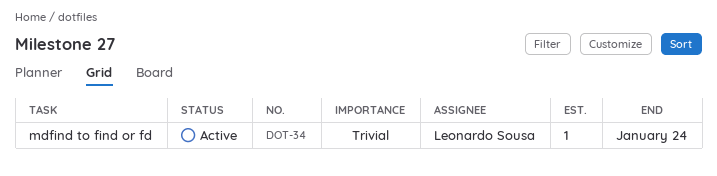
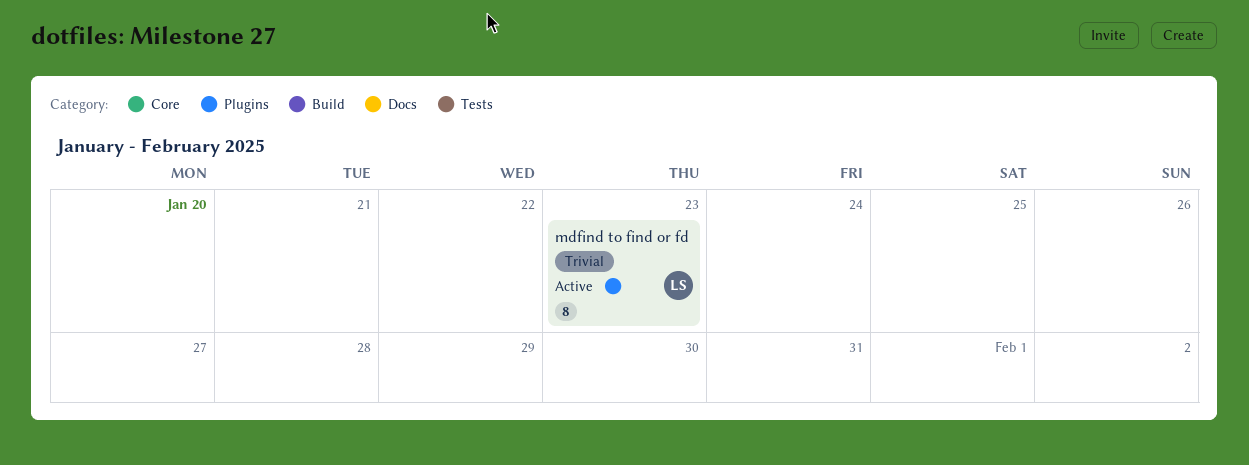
mdfind to find or fd, estimate: 1 -> 8
mdfind to find or fd, due: Jan 24 -> Jan 23

